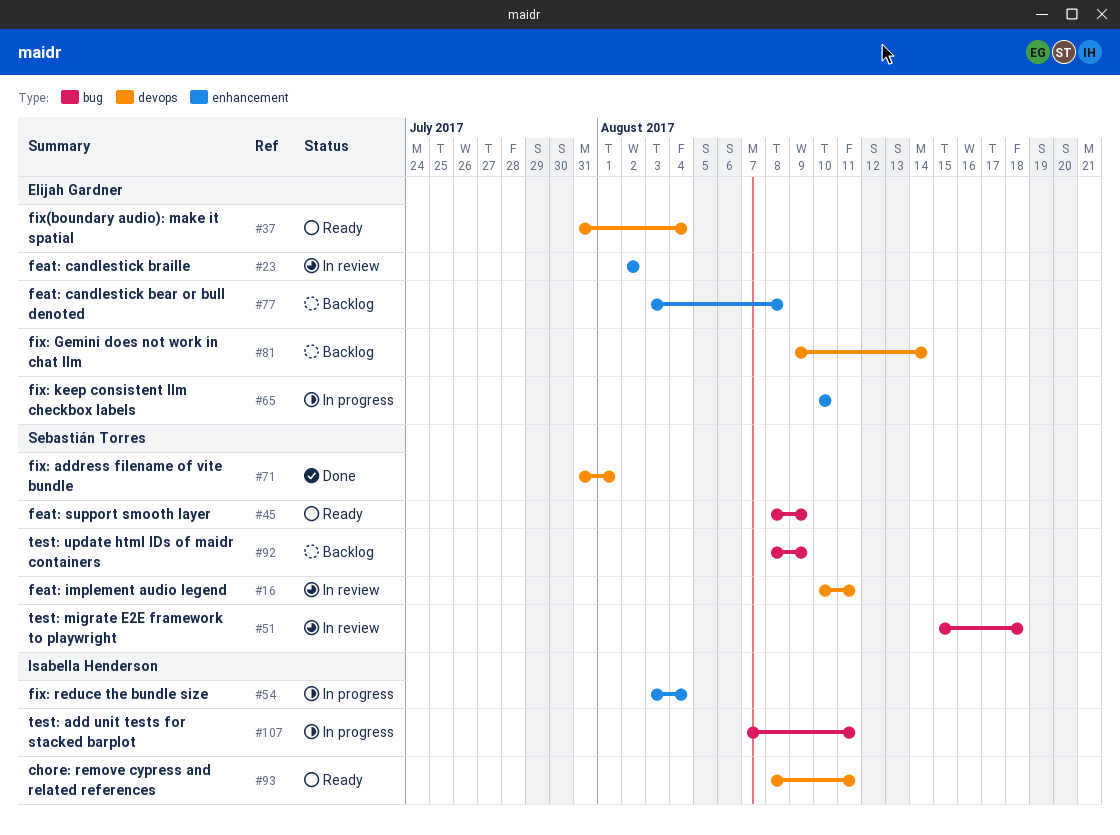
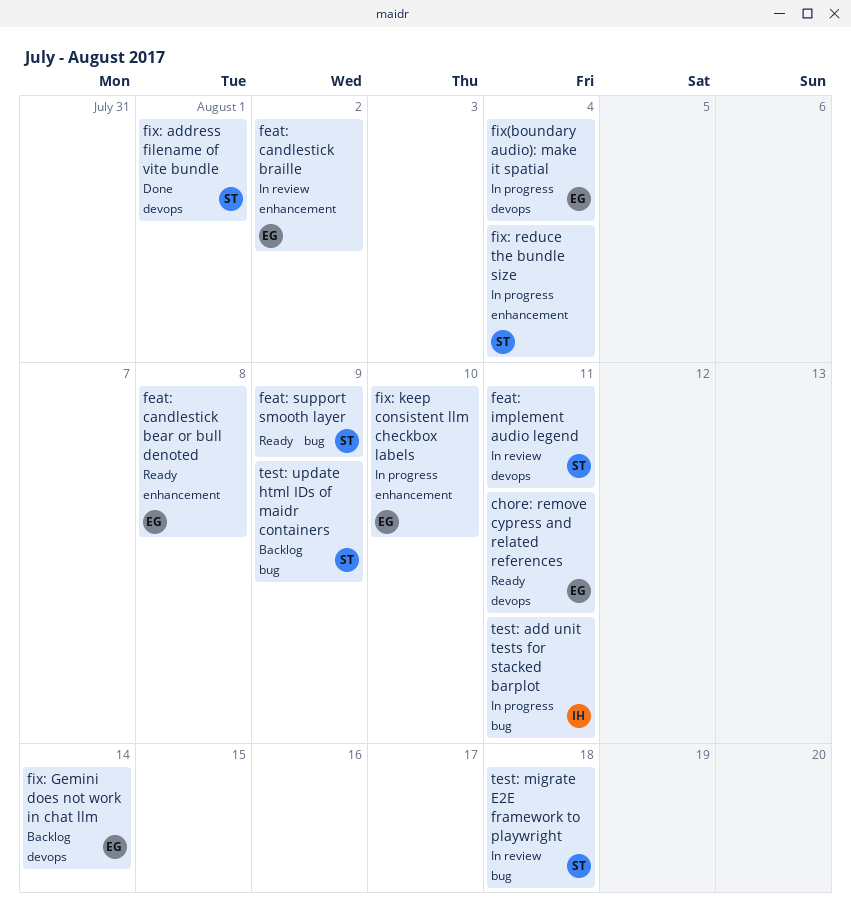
chore: remove cypress and related references, owner: Isabella Henderson -> Elijah Gardner
feat: candlestick bear or bull denoted, status: Backlog -> Ready
fix(boundary audio): make it spatial, status: Ready -> In progress
fix: reduce the bundle size, owner: Isabella Henderson -> Sebastián Torres

